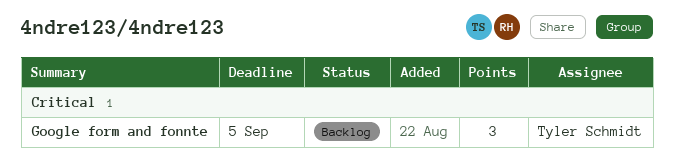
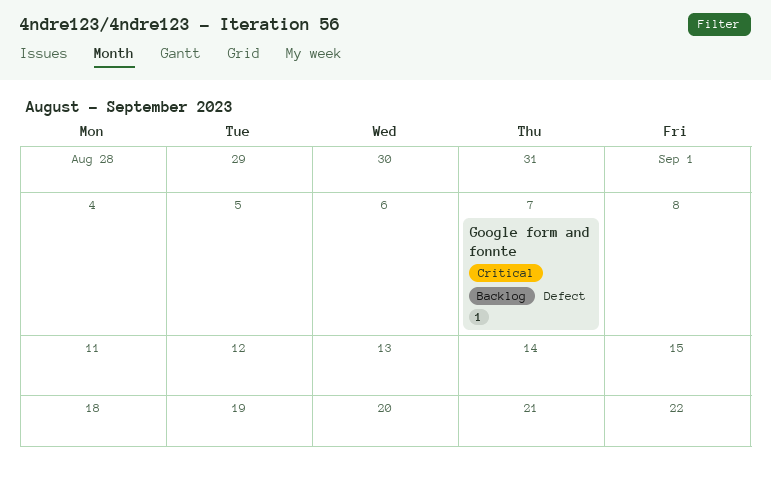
Google form and fonnte, estimate: 3 -> 1
Google form and fonnte, due: Sep 5 -> Sep 7

